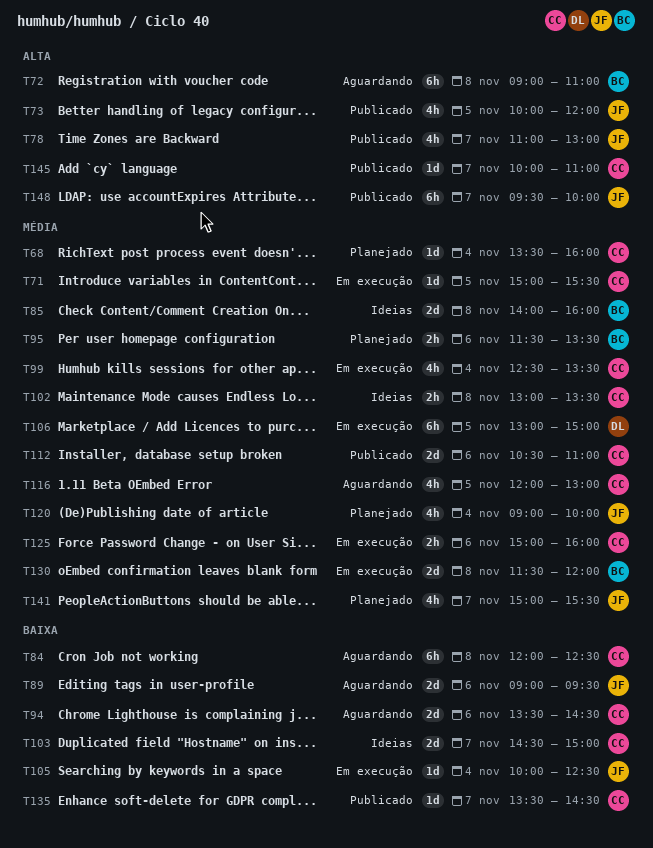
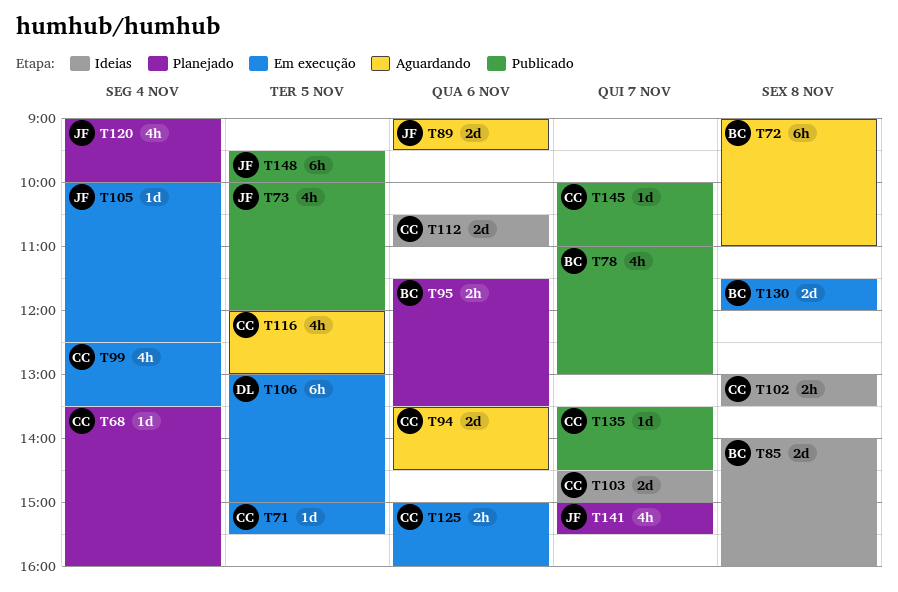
T78, owner: JF -> BC
T84: present -> none
T112, status: Publicado -> Ideias
T148, day: Nov 7 -> Nov 5

